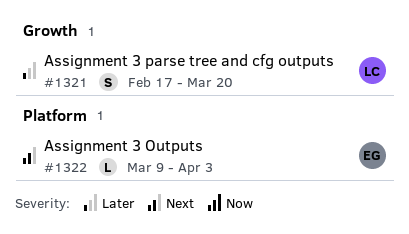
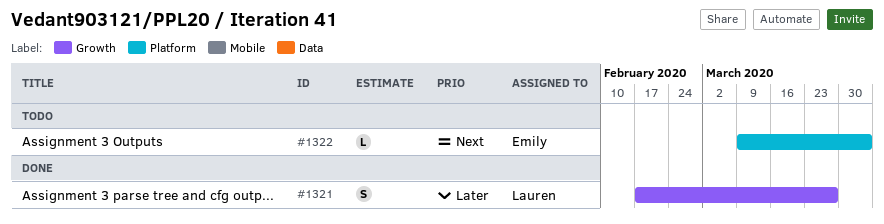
#1321, due: Mar 20 -> Mar 27

